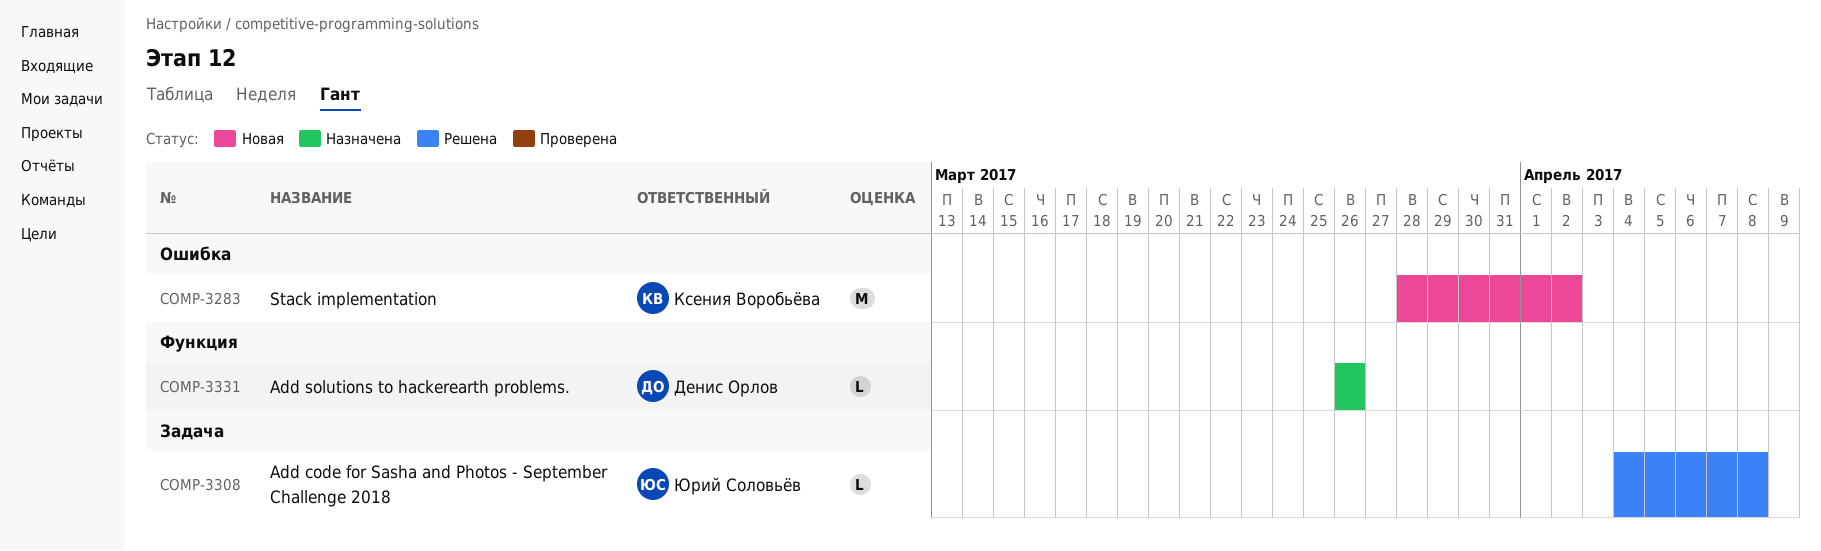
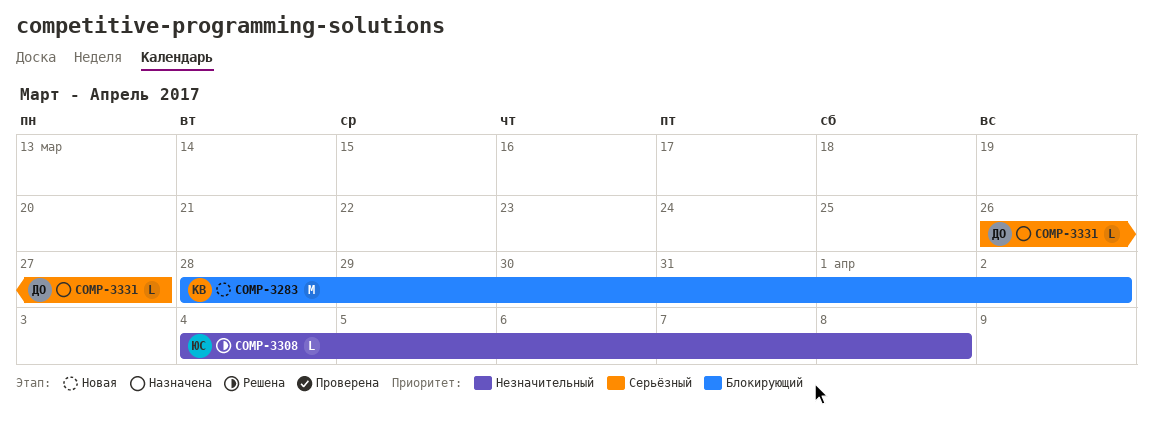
COMP-3331, due: Mar 26 -> Mar 27

